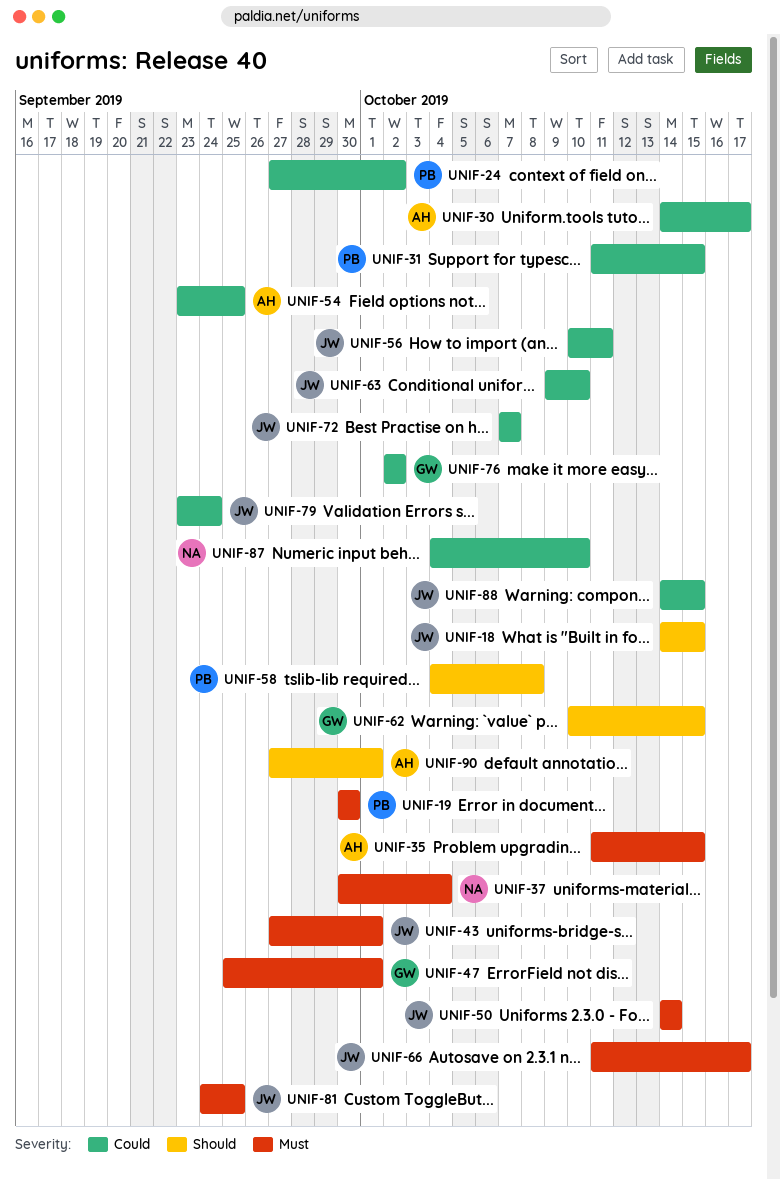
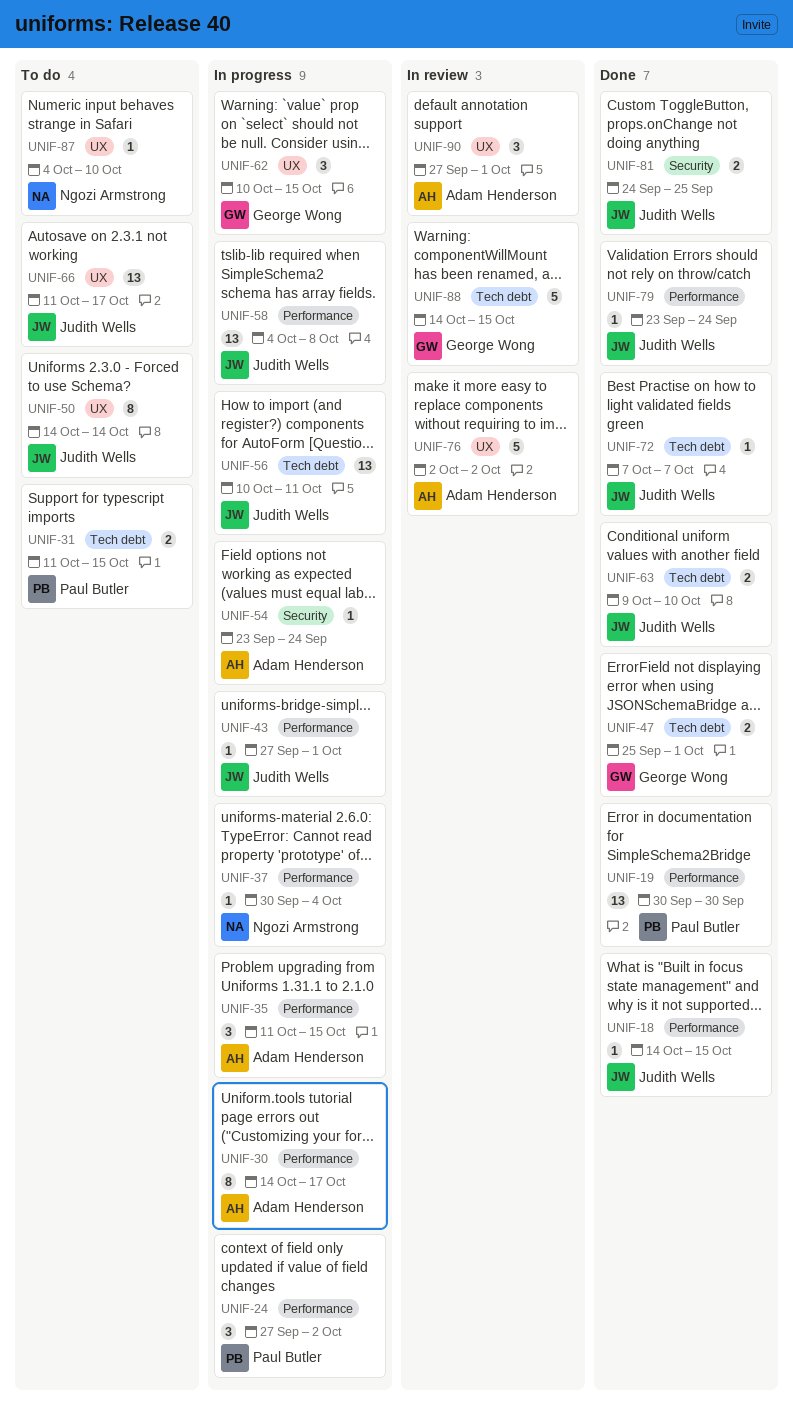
UNIF-54, due: Sep 25 -> Sep 24
UNIF-58, owner: Paul Butler -> Judith Wells
UNIF-76, owner: George Wong -> Adam Henderson
UNIF-88, owner: Judith Wells -> George Wong

